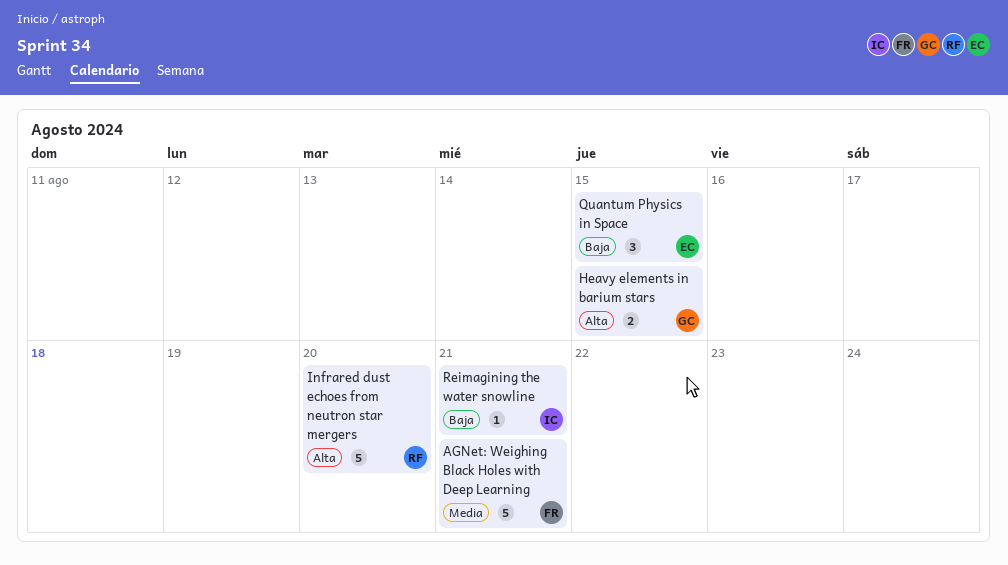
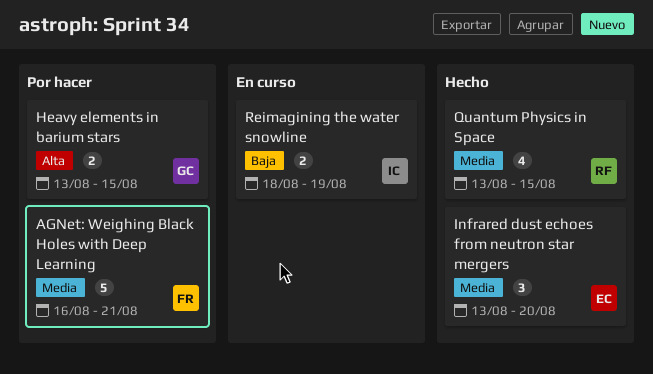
Infrared dust echoes from neutron star mergers, owner: RF -> EC
Infrared dust echoes from neutron star mergers, priority: Alta -> Media
Infrared dust echoes from neutron star mergers, estimate: 5 -> 3
Quantum Physics in Space, owner: EC -> RF
Quantum Physics in Space, priority: Baja -> Media
Quantum Physics in Space, estimate: 3 -> 4
Reimagining the water snowline, estimate: 1 -> 2
Reimagining the water snowline, due: Aug 21 -> Aug 19

